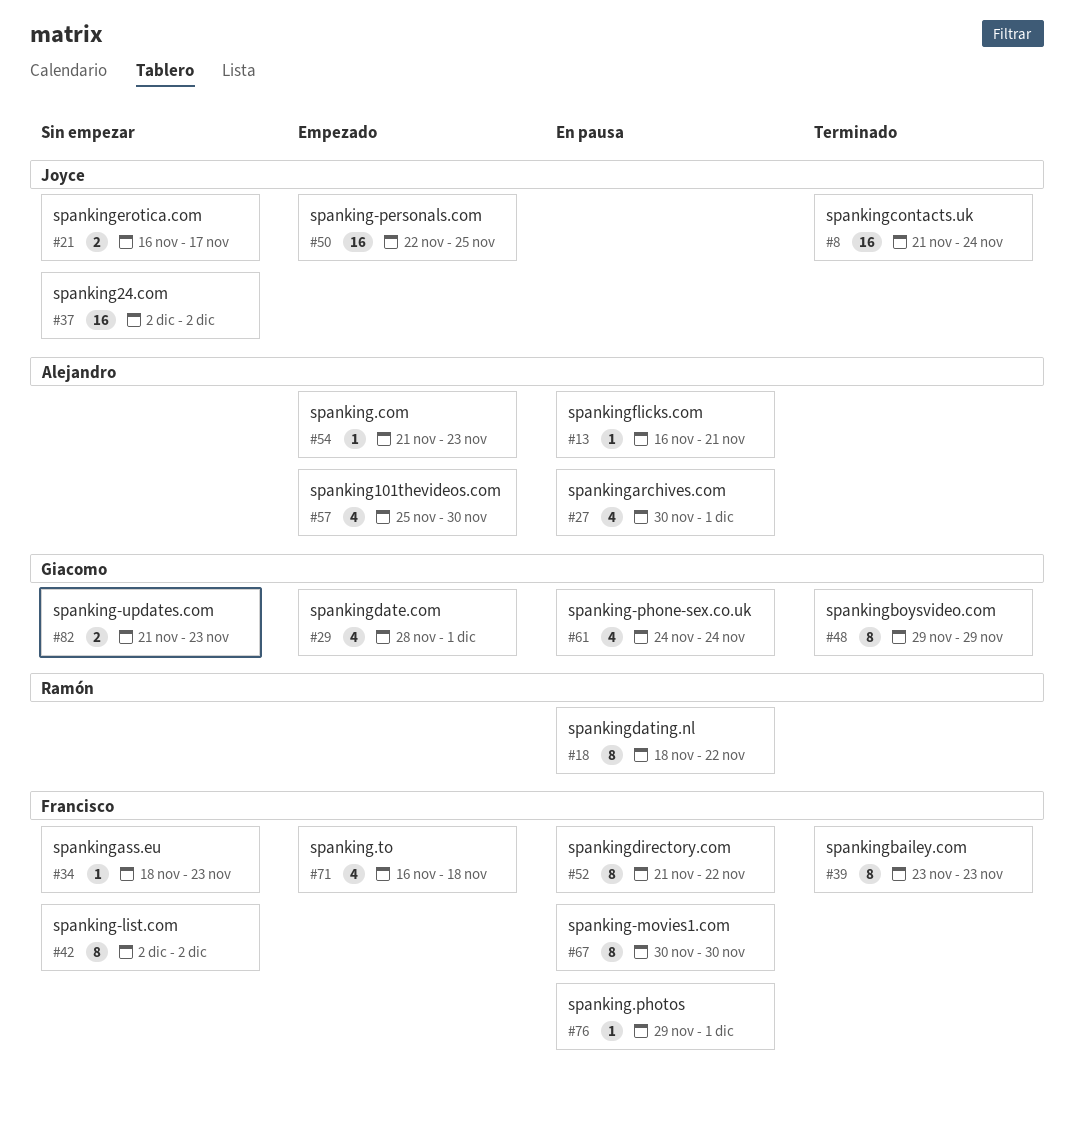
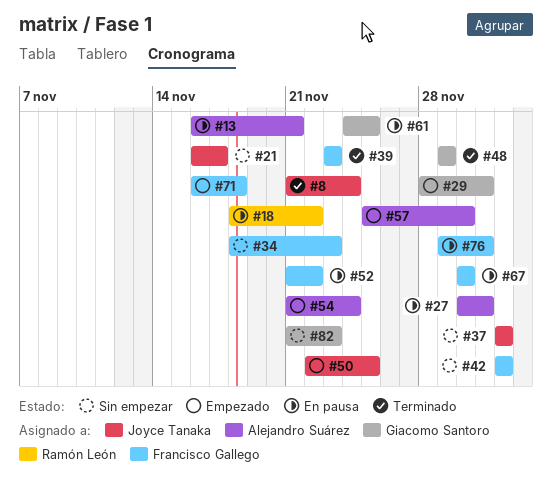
#54, due: Nov 23 -> Nov 24
#61, due: Nov 24 -> Nov 25

